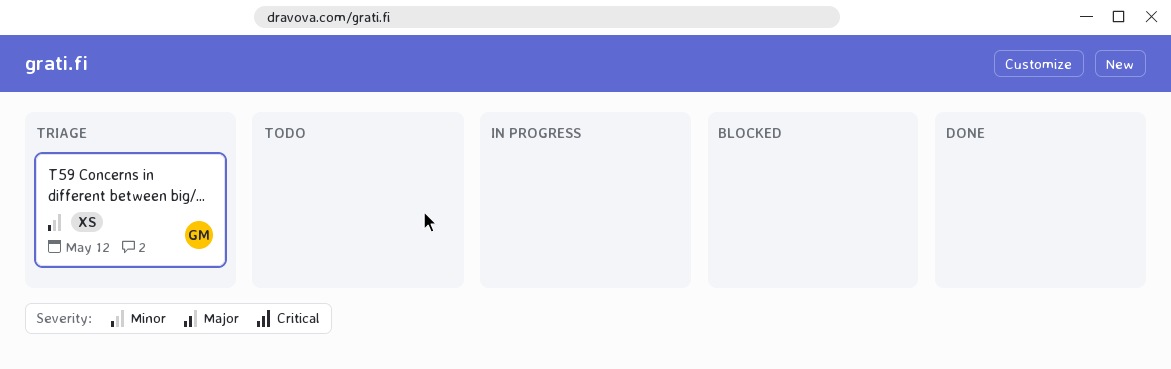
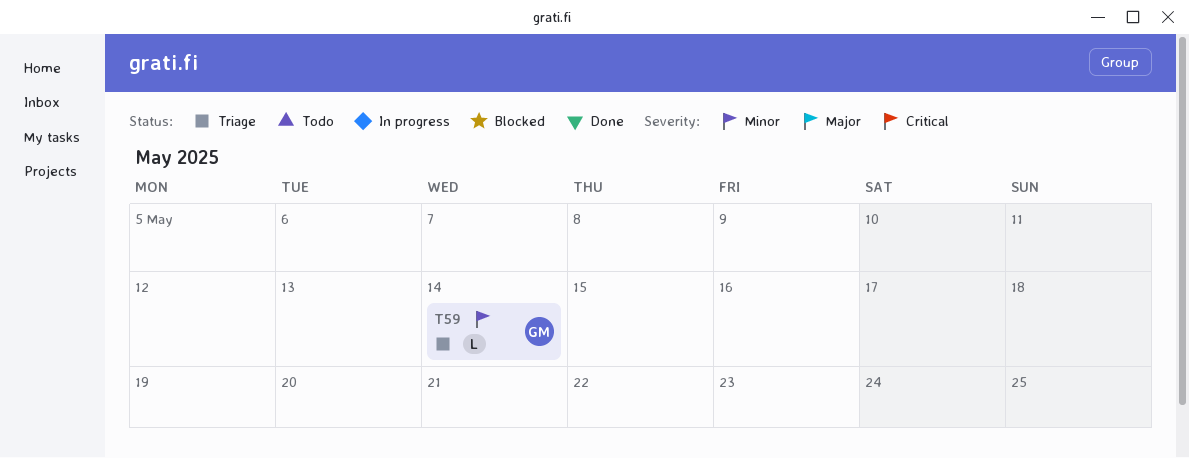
T59, estimate: XS -> L
T59, due: May 12 -> May 14

